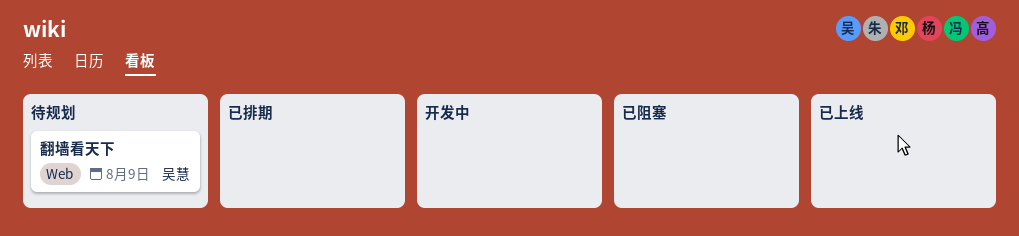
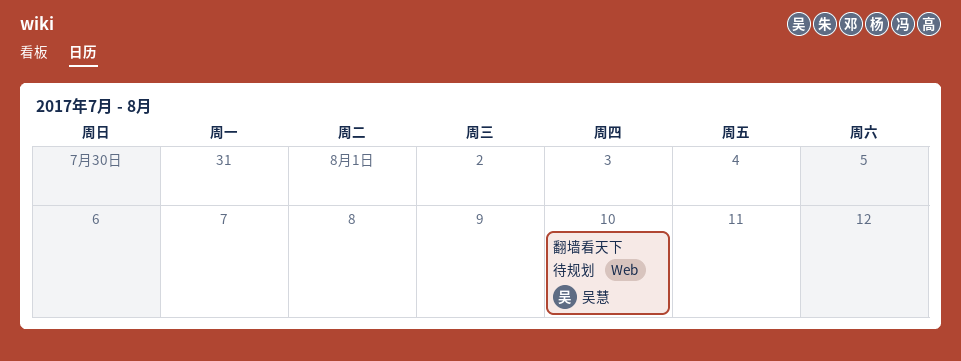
翻墙看天下, due: Aug 9 -> Aug 10

